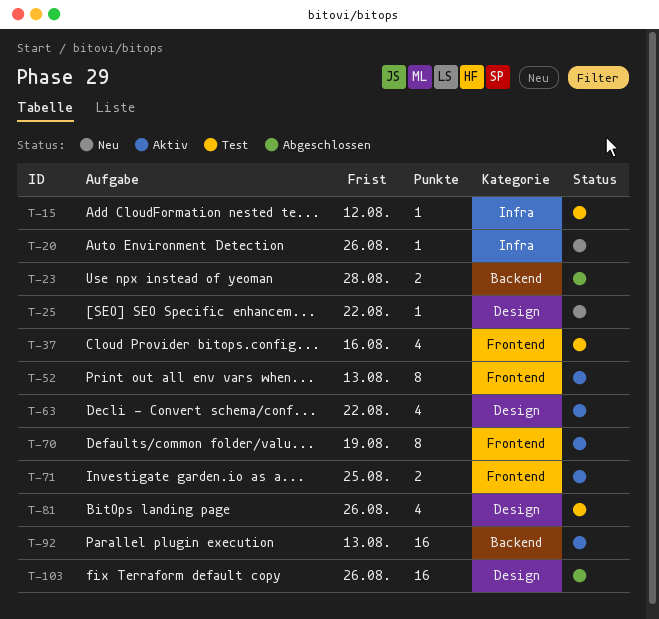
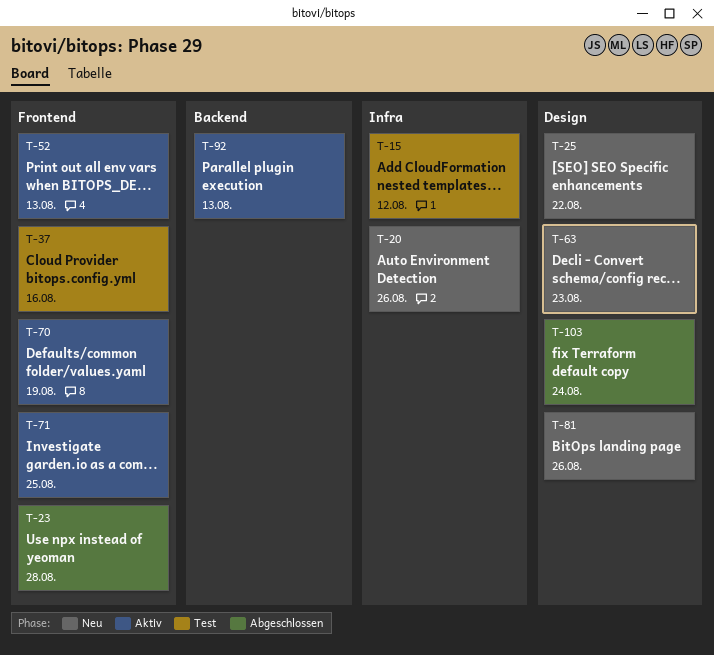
T-23, label: Backend -> Frontend
T-63, status: Aktiv -> Neu
T-63, due: Aug 22 -> Aug 23
T-81, status: Test -> Neu
T-103, due: Aug 26 -> Aug 24

